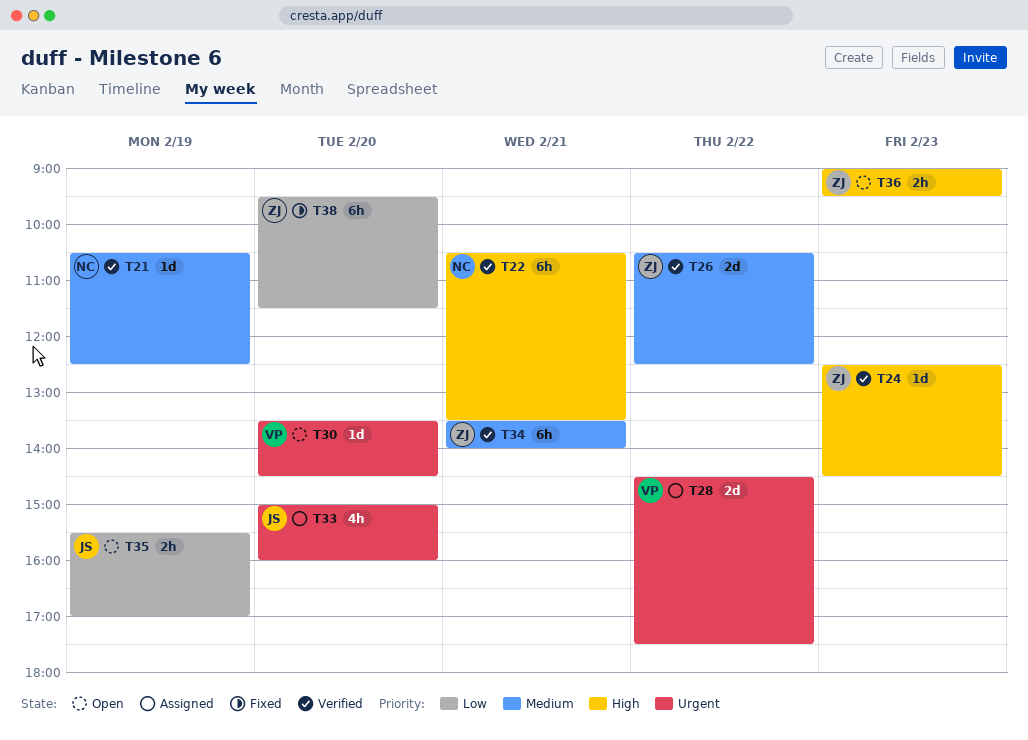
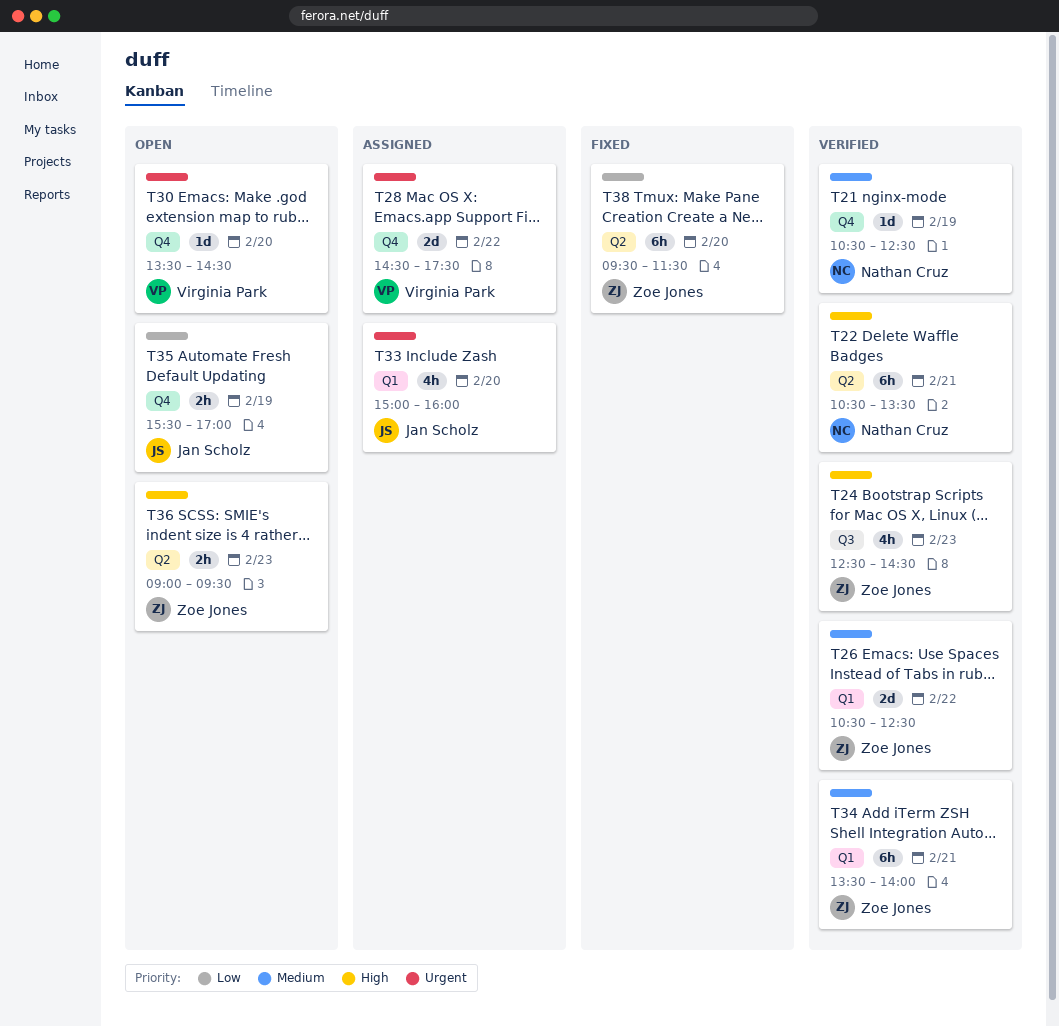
T24, estimate: 1d -> 4h

